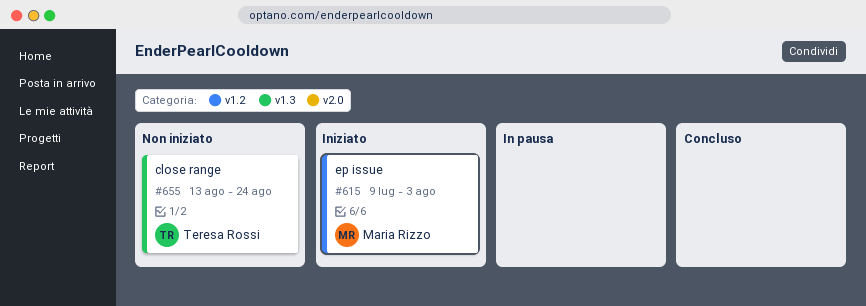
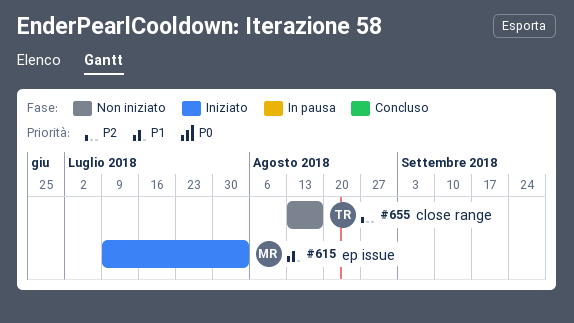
#655, due: Aug 24 -> Aug 17

